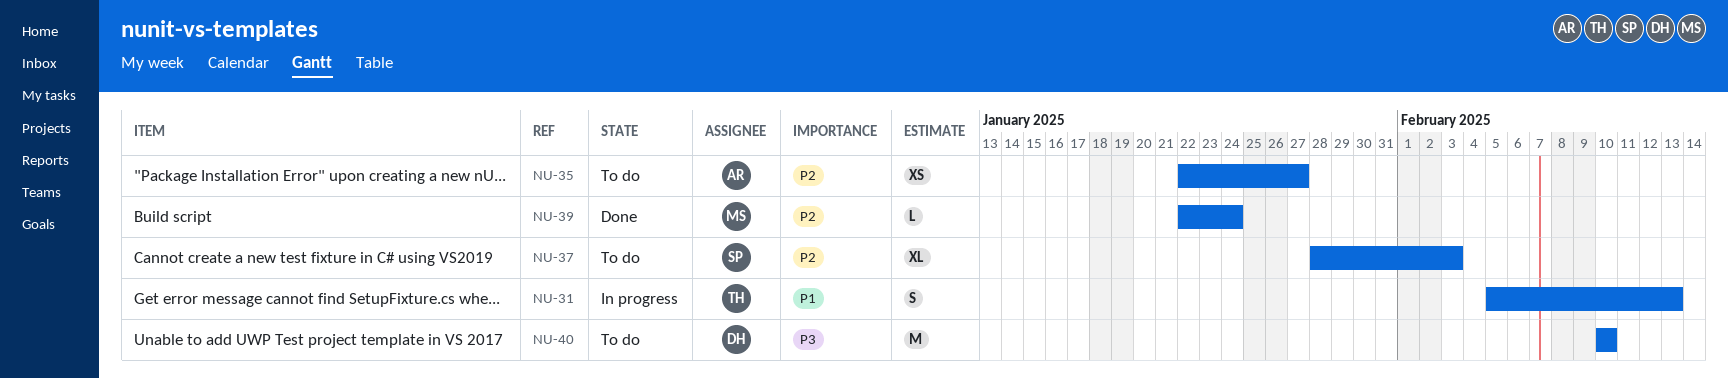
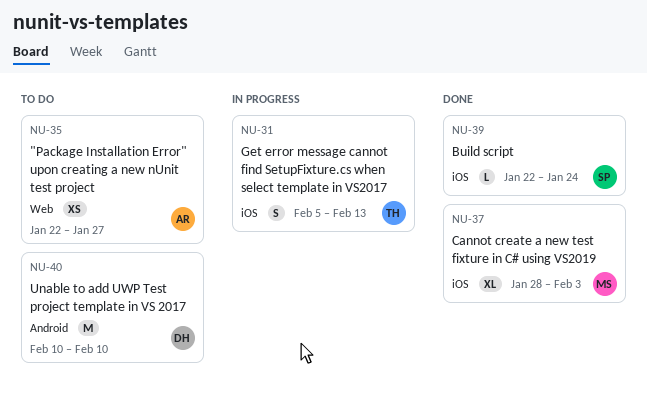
NU-37, status: To do -> Done
NU-37, owner: SP -> MS
NU-39, owner: MS -> SP

